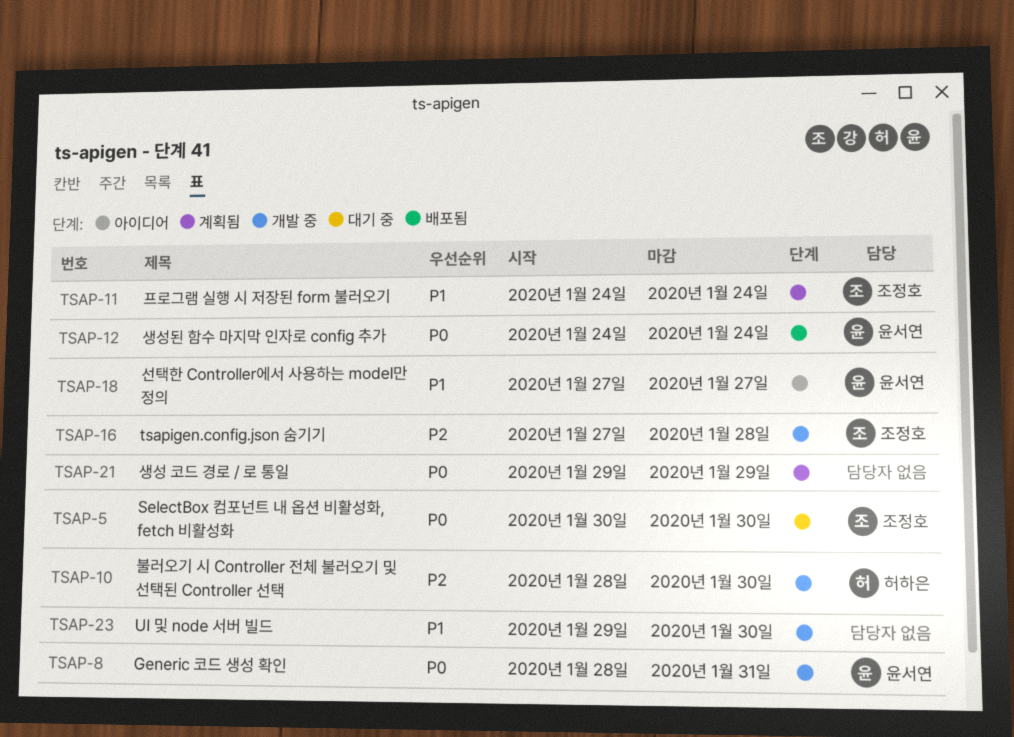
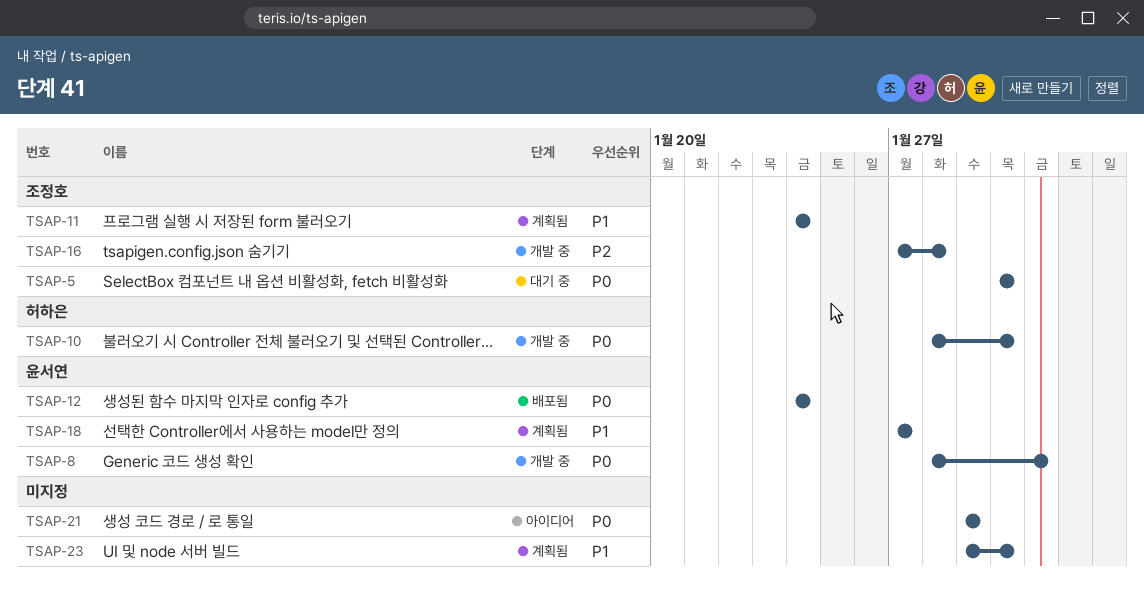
TSAP-10, priority: P2 -> P0
TSAP-18, status: 아이디어 -> 계획됨
TSAP-21, status: 계획됨 -> 아이디어
TSAP-23, status: 개발 중 -> 계획됨

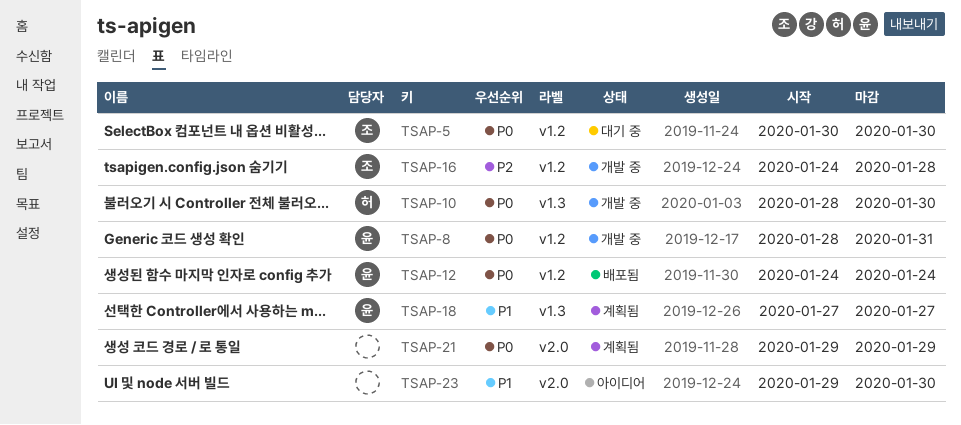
TSAP-11: present -> none
TSAP-16, start: Jan 27 -> Jan 24
TSAP-21, status: 아이디어 -> 계획됨
TSAP-23, status: 계획됨 -> 아이디어

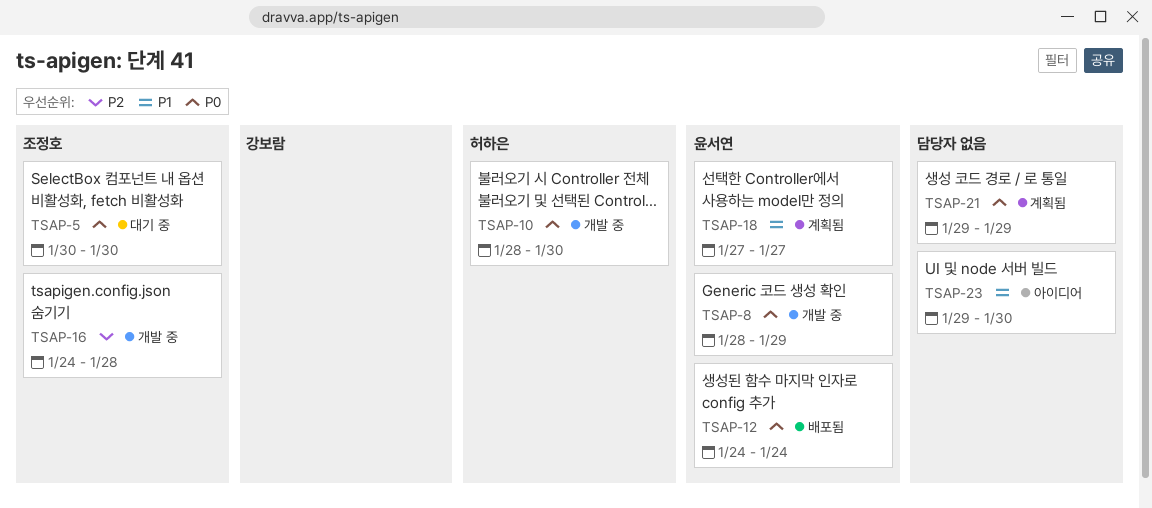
TSAP-8, due: Jan 31 -> Jan 29

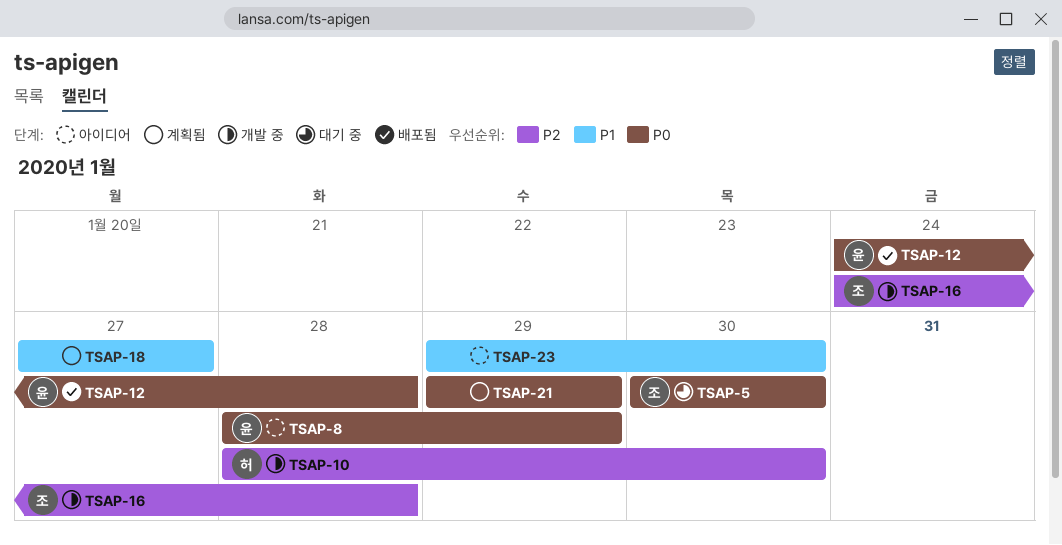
TSAP-8, status: 개발 중 -> 아이디어
TSAP-10, priority: P0 -> P2
TSAP-12, due: Jan 24 -> Jan 28
TSAP-18, owner: 윤서연 -> none

